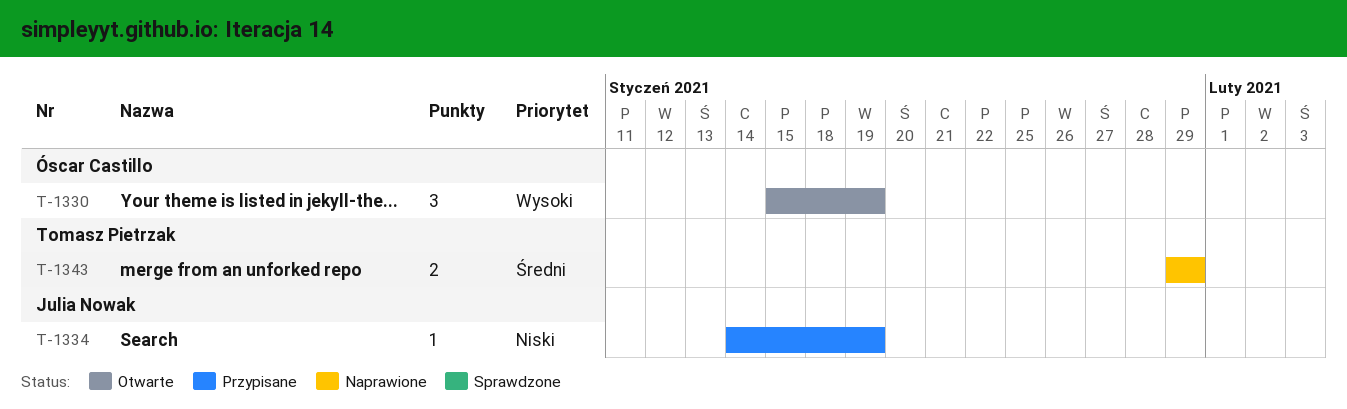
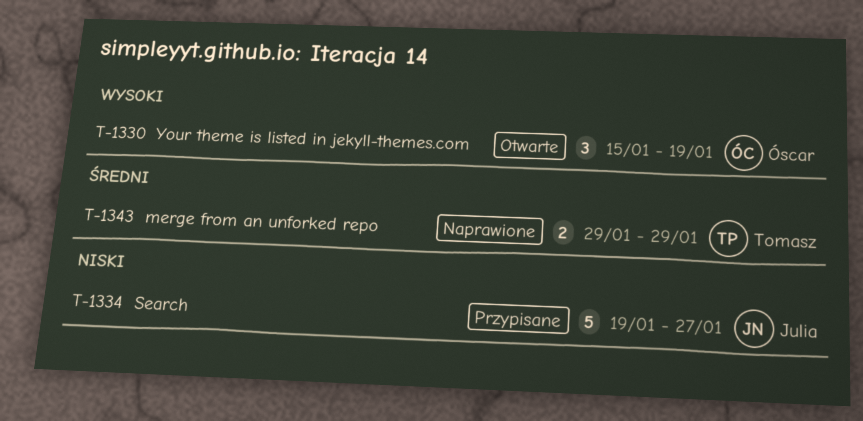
T-1334, estimate: 1 -> 5
T-1334, start: Jan 14 -> Jan 19
T-1334, due: Jan 19 -> Jan 27

